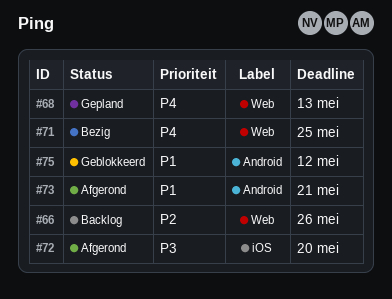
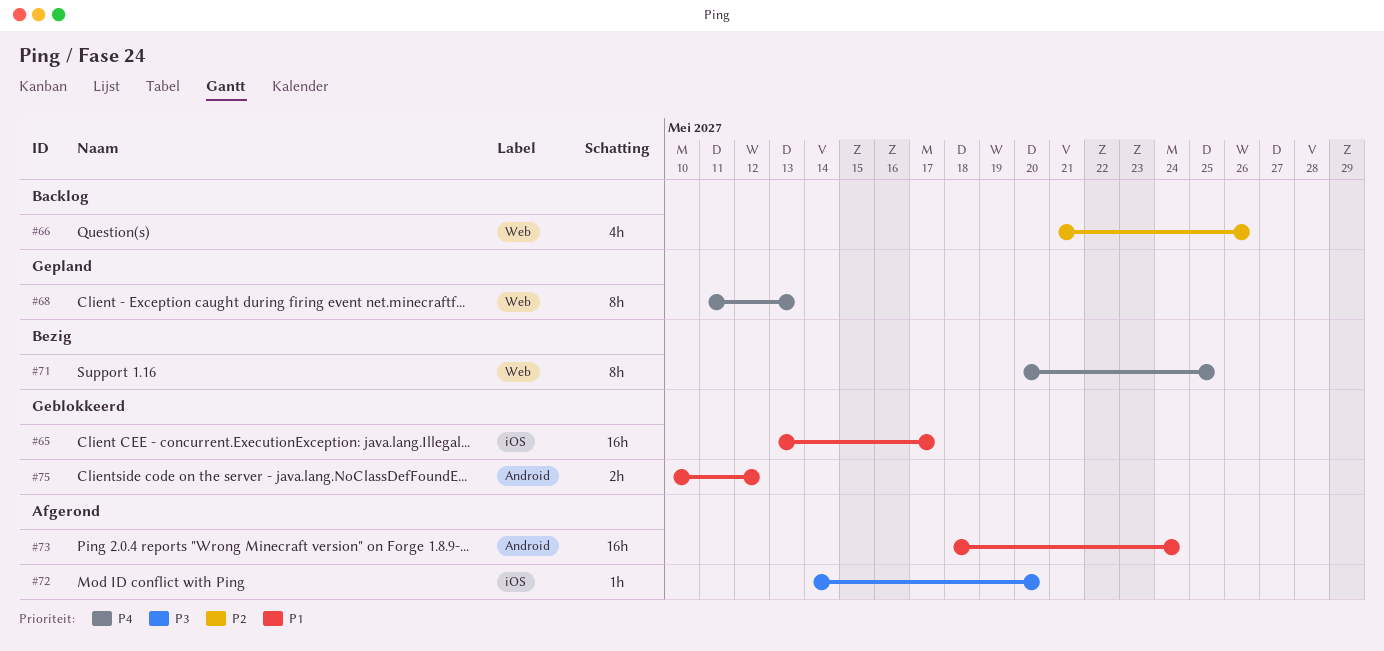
#65: none -> present
#73, due: May 21 -> May 24

